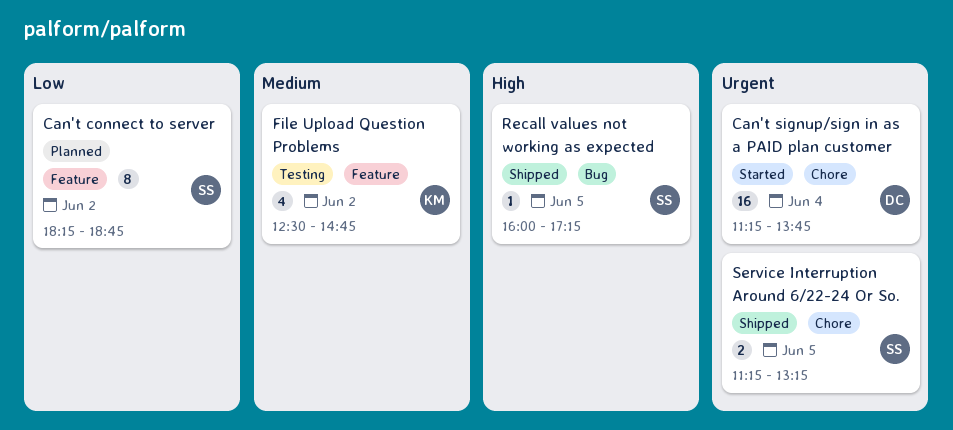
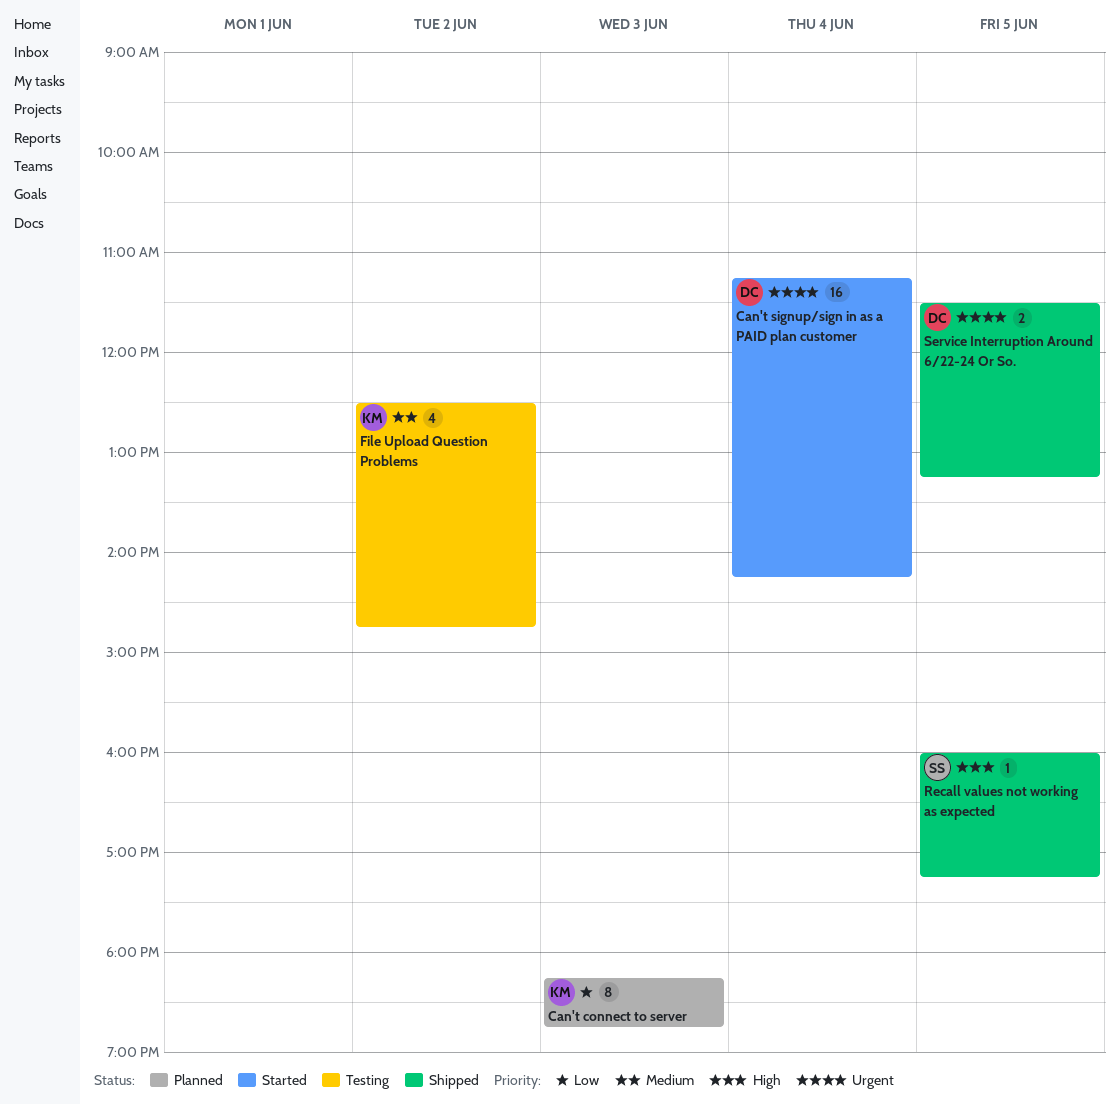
Can't connect to server, owner: SS -> KM
Can't connect to server, day: Jun 2 -> Jun 3
Can't signup/sign in as a PAID plan customer, ends: 13:45 -> 14:15
Service Interruption Around 6/22-24 Or So., owner: SS -> DC
Service Interruption Around 6/22-24 Or So., begins: 11:15 -> 11:30

